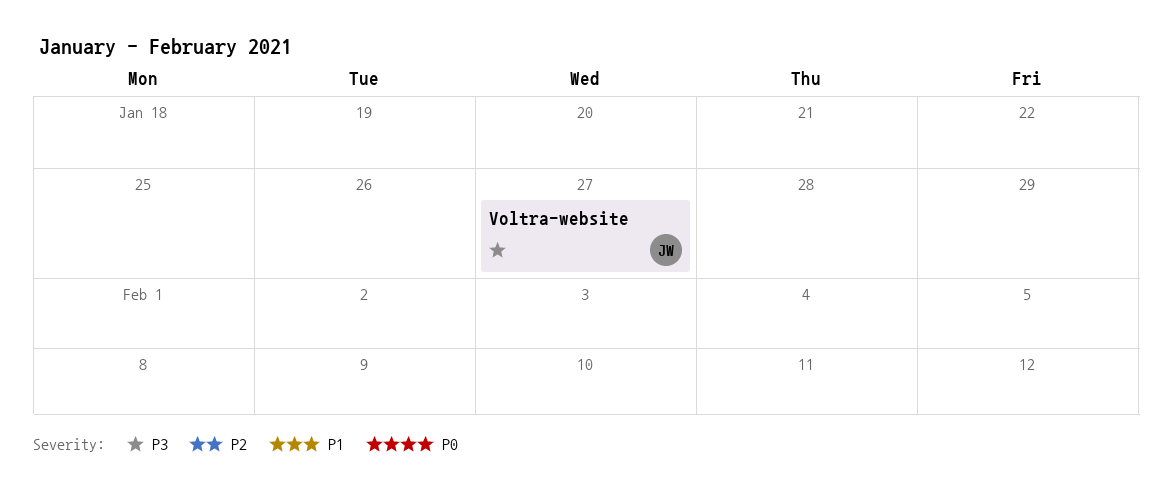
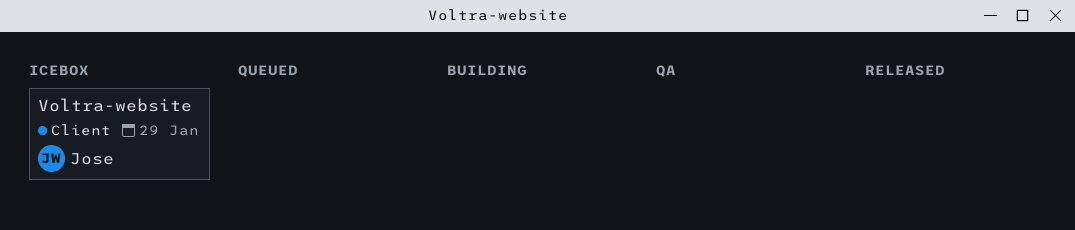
Voltra-website, due: Jan 27 -> Jan 29

